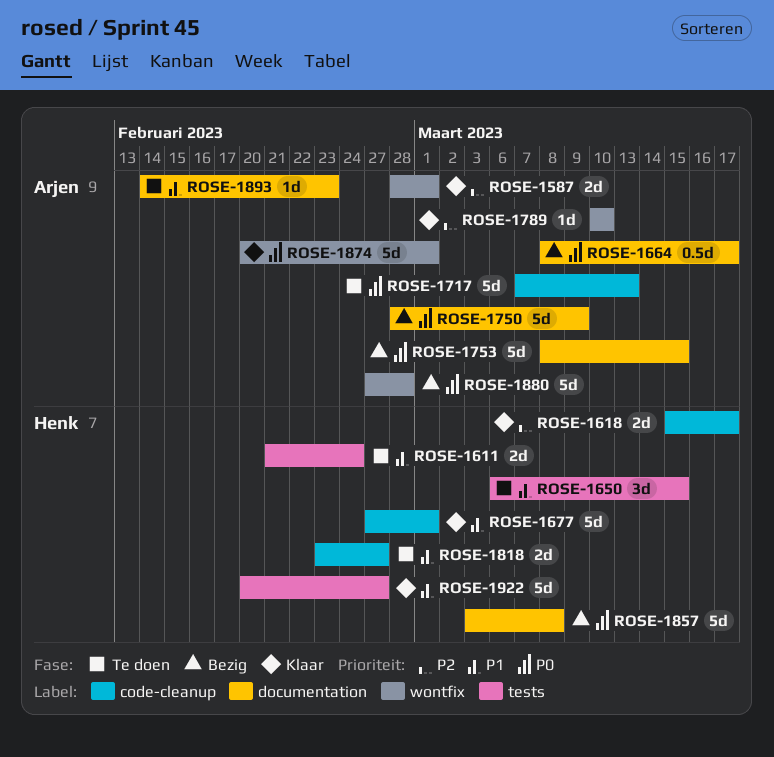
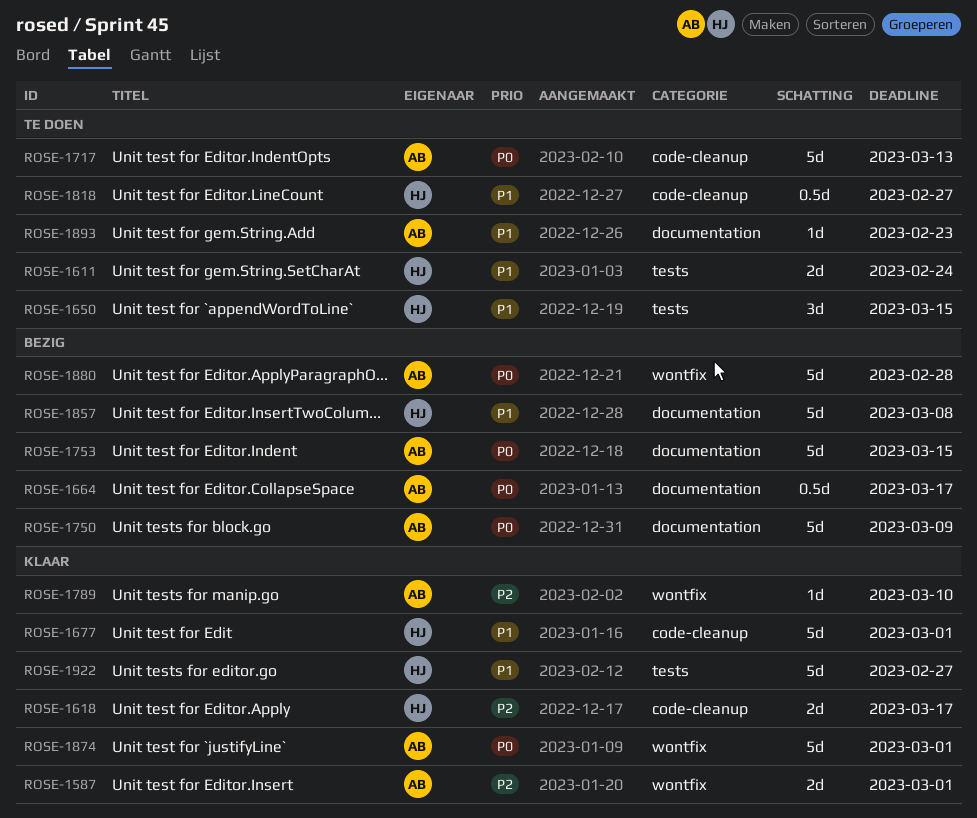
ROSE-1818, estimate: 2d -> 0.5d
ROSE-1857, priority: P0 -> P1

